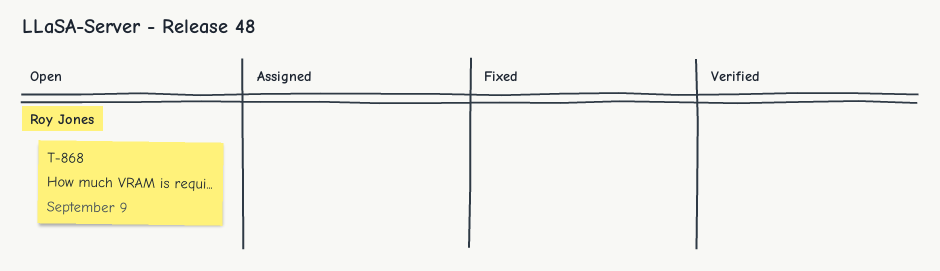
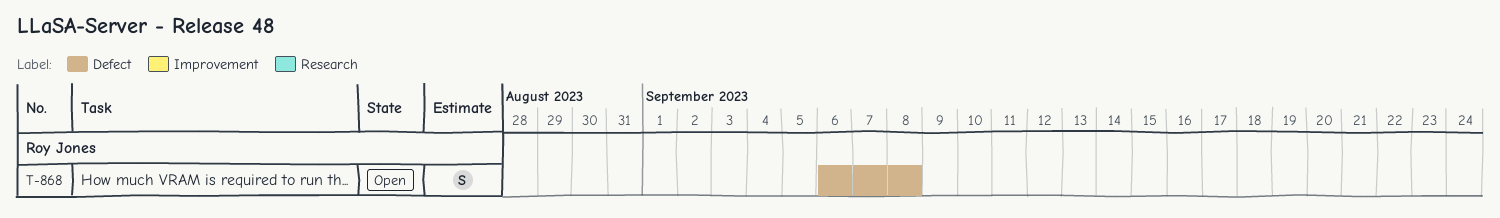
T-868, due: Sep 9 -> Sep 8

